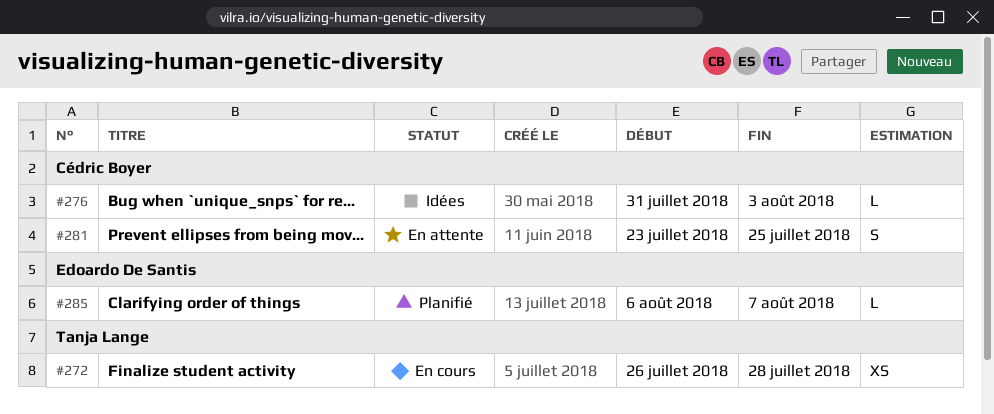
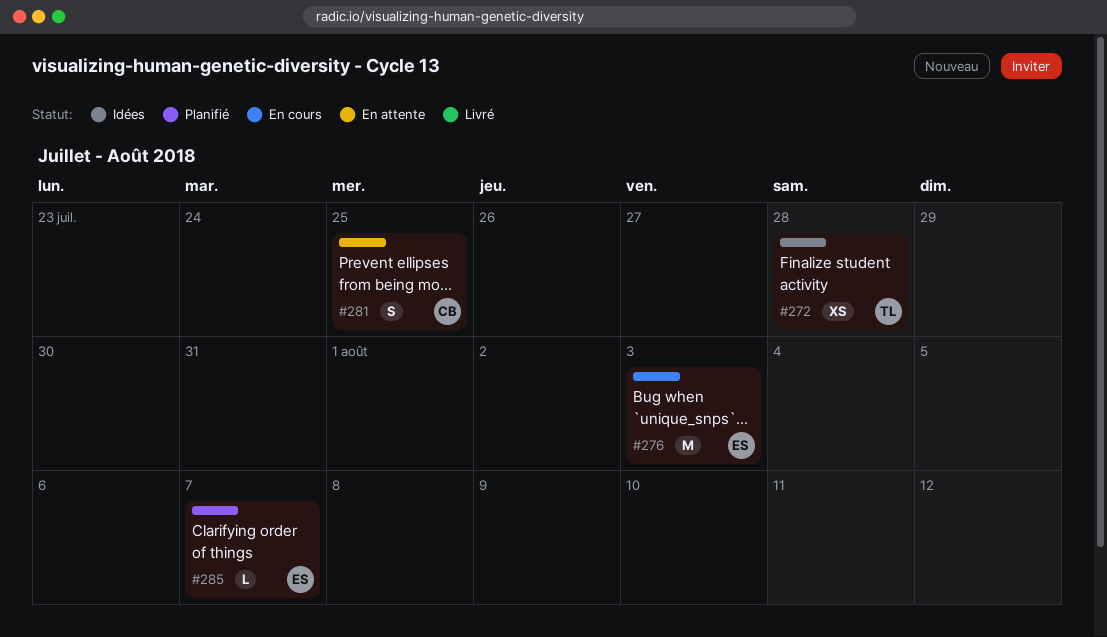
#272, status: En cours -> Idées
#276, status: Idées -> En cours
#276, owner: Cédric Boyer -> Edoardo De Santis
#276, estimate: L -> M

